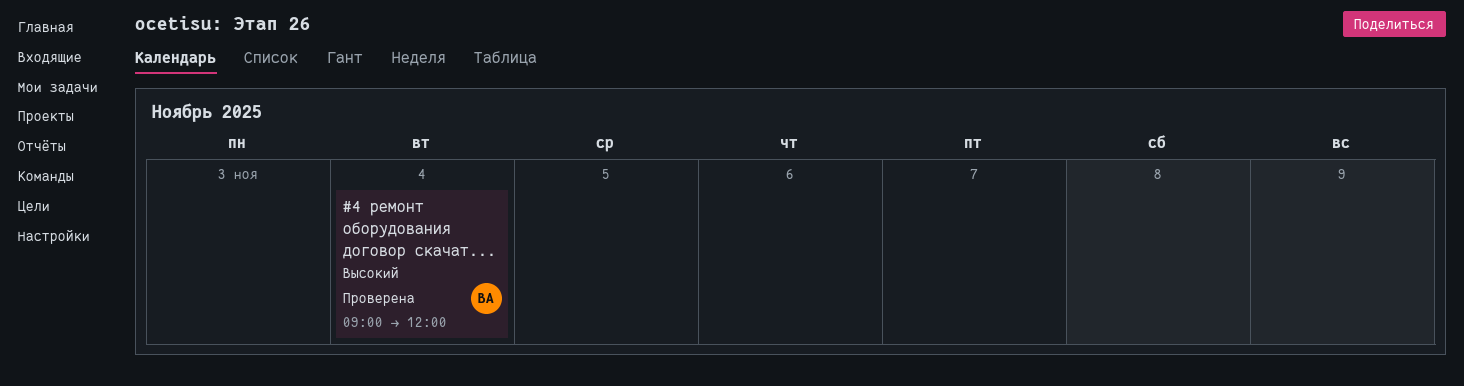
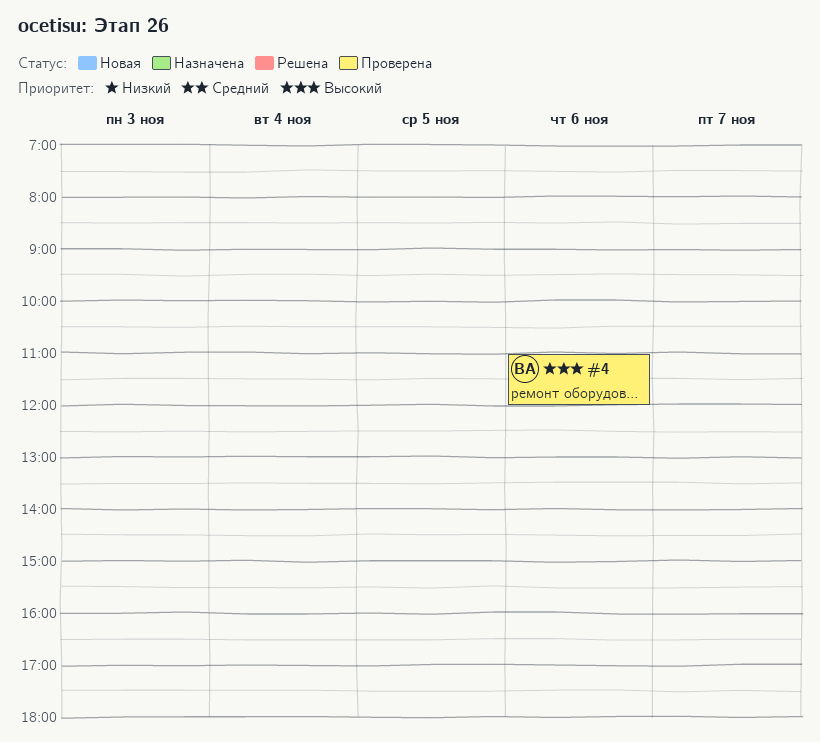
#4, day: Nov 4 -> Nov 6
#4, begins: 09:00 -> 11:00

